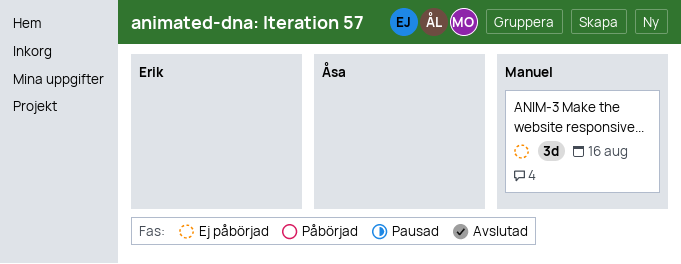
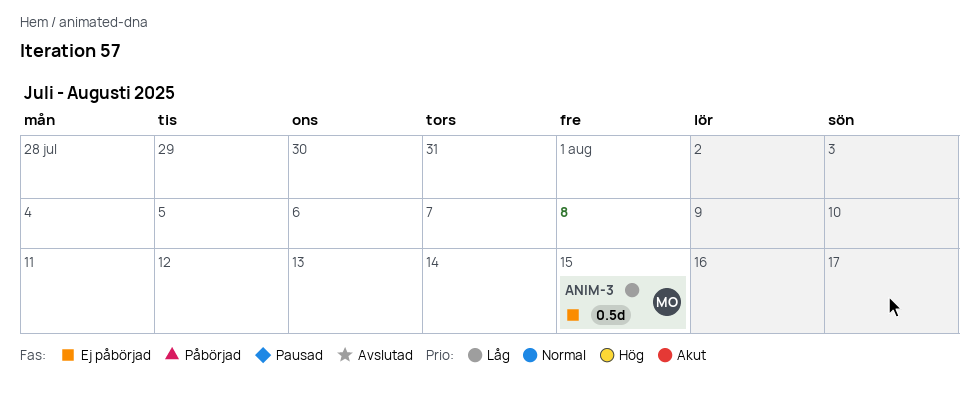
ANIM-3, estimate: 3d -> 0.5d
ANIM-3, due: Aug 16 -> Aug 15

